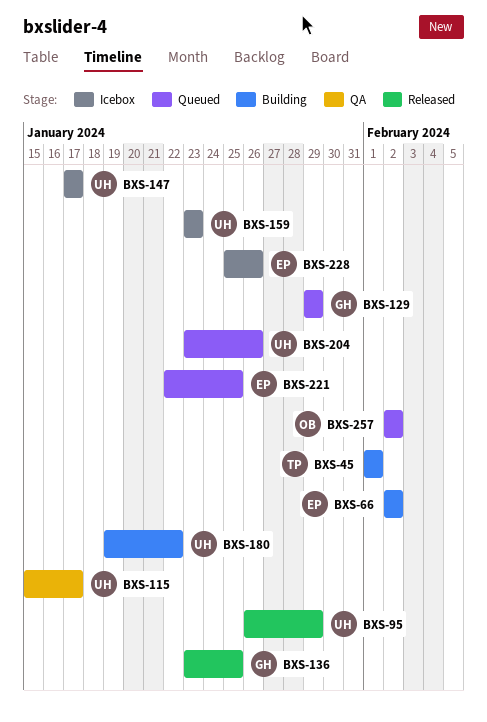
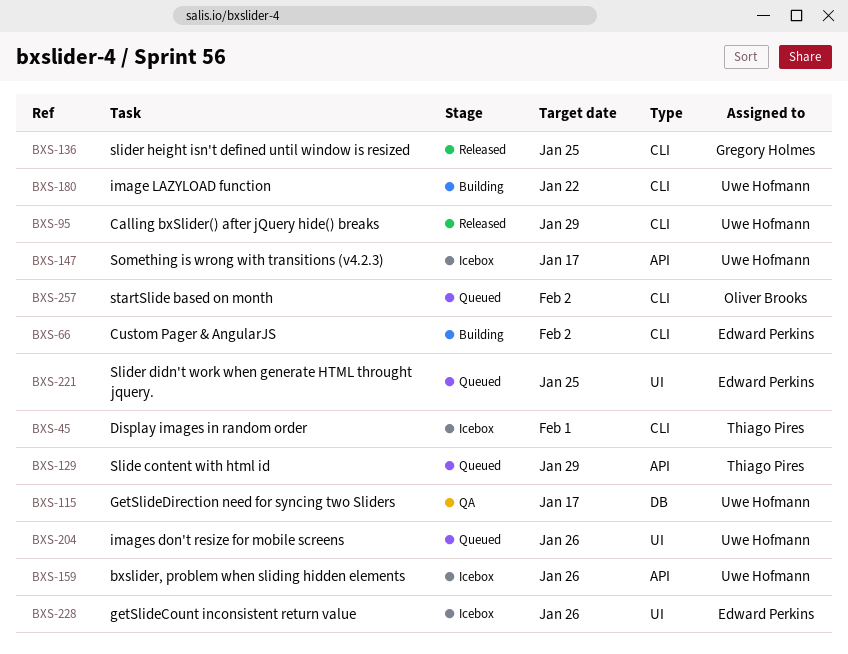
BXS-45, status: Building -> Icebox
BXS-129, owner: Gregory Holmes -> Thiago Pires
BXS-159, due: Jan 23 -> Jan 26

